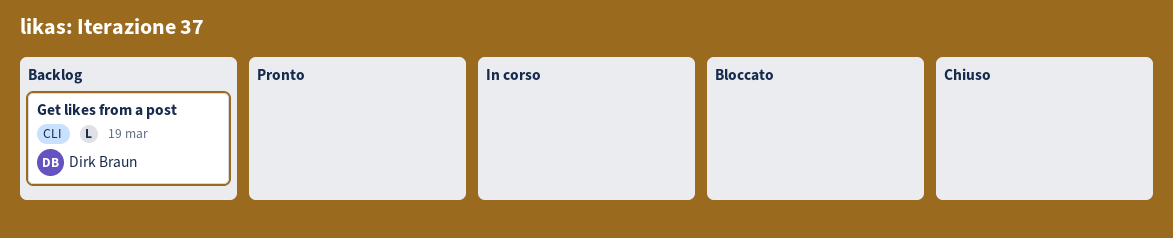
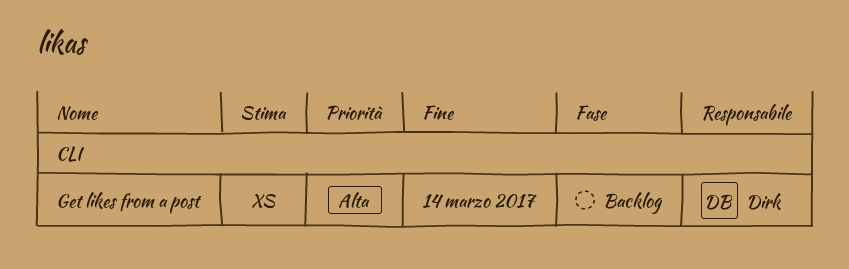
Get likes from a post, estimate: L -> XS
Get likes from a post, due: Mar 19 -> Mar 14

